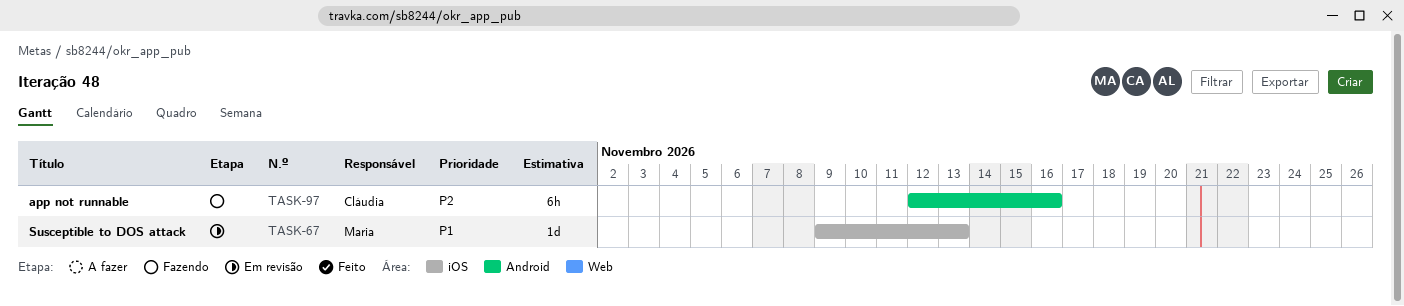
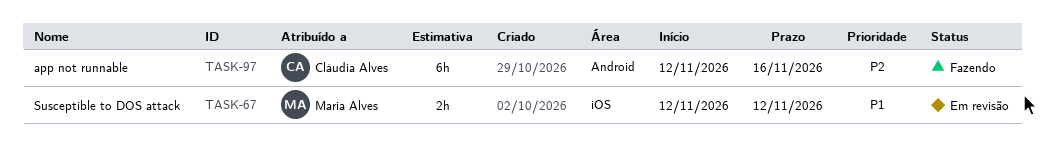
TASK-67, estimate: 1d -> 2h
TASK-67, start: Nov 9 -> Nov 12
TASK-67, due: Nov 13 -> Nov 12

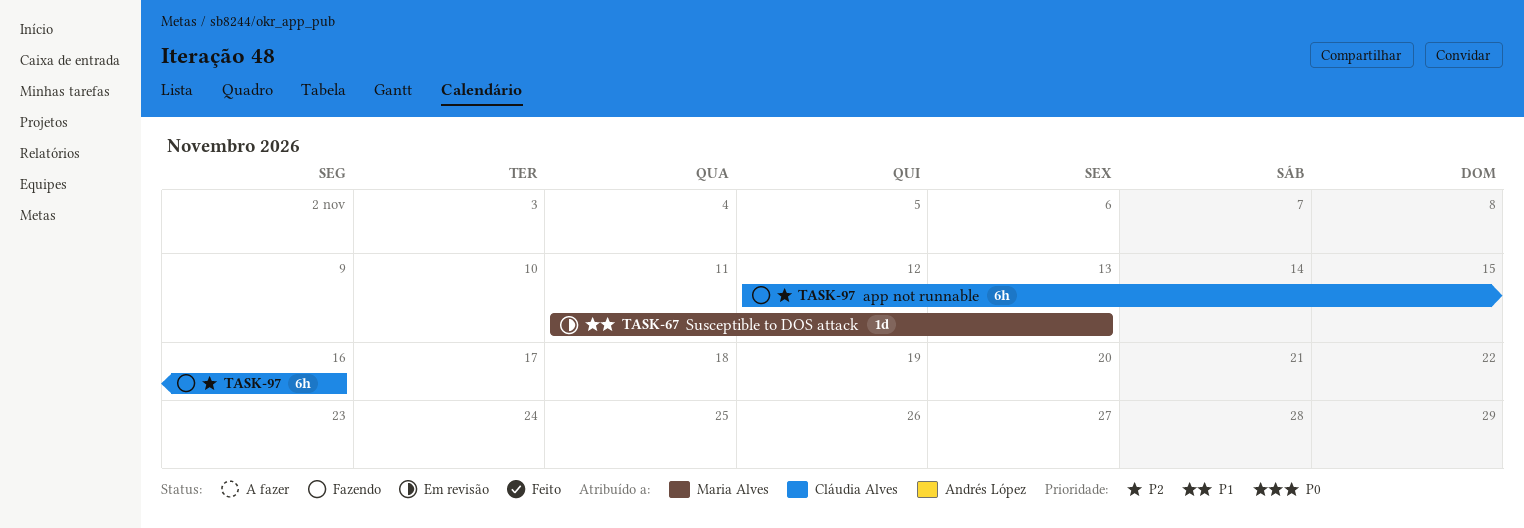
TASK-67, estimate: 2h -> 1d
TASK-67, start: Nov 12 -> Nov 11
TASK-67, due: Nov 12 -> Nov 13

